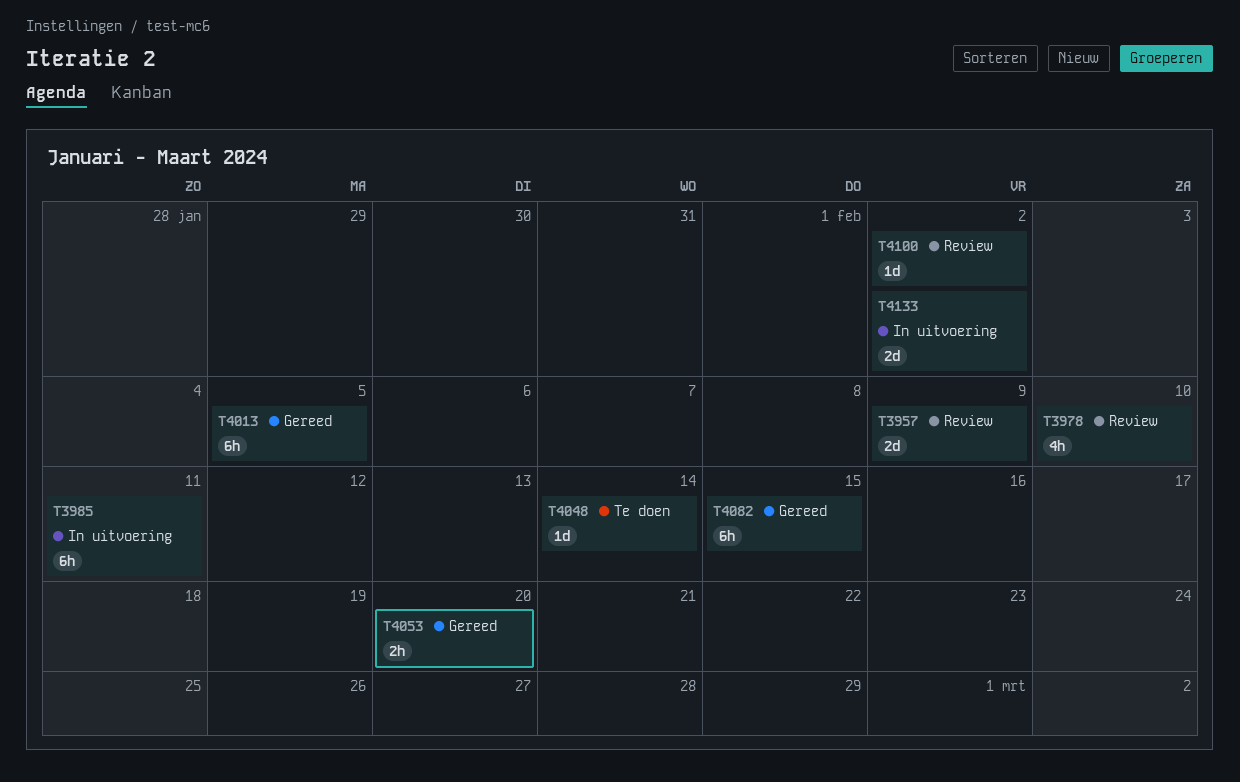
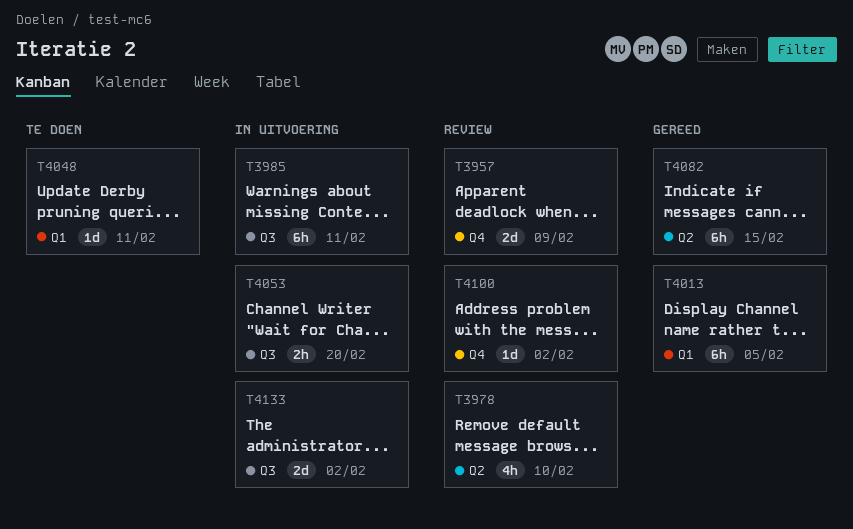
T4048, due: Feb 14 -> Feb 11
T4053, status: Gereed -> In uitvoering

